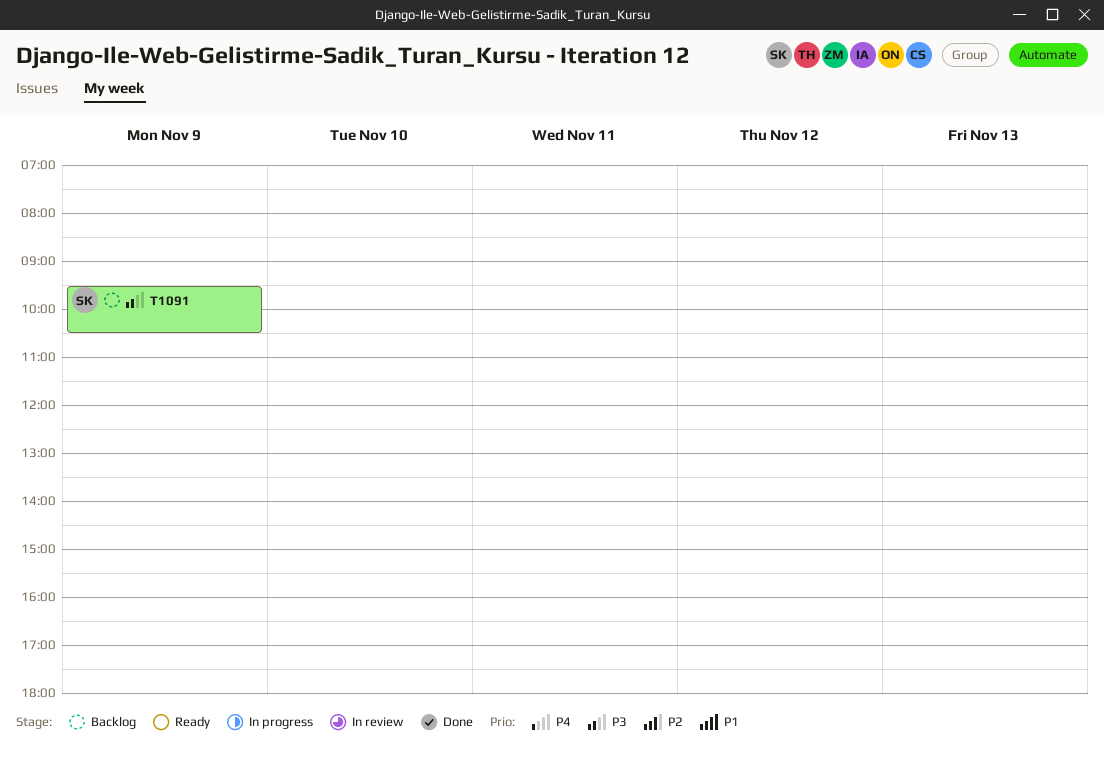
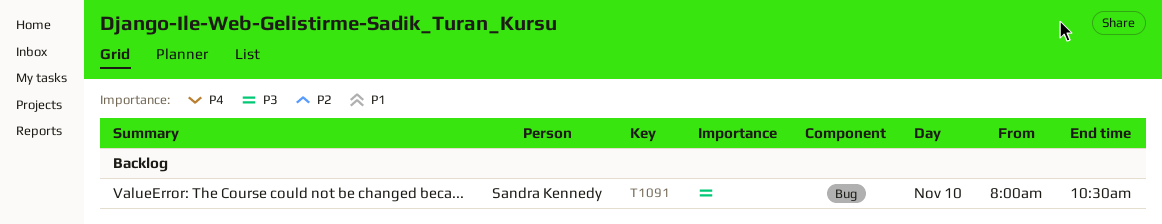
T1091, day: Nov 9 -> Nov 10
T1091, begins: 09:30 -> 08:00

